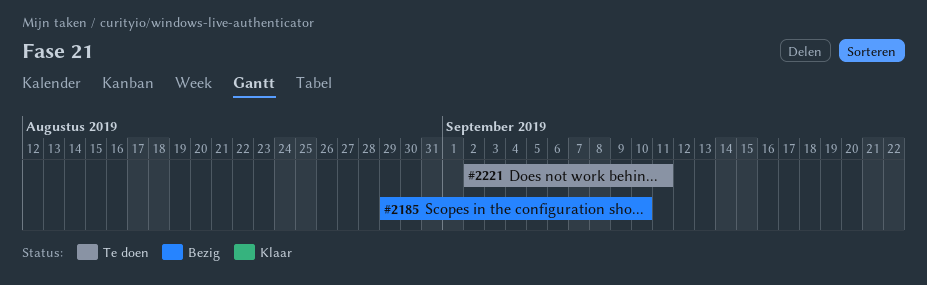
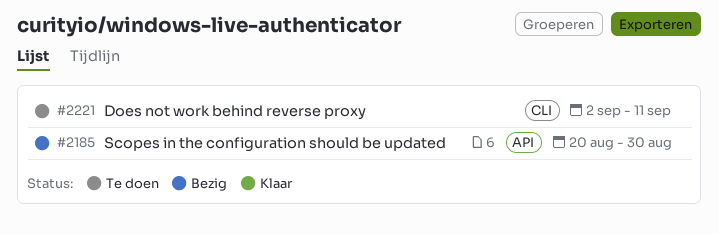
#2185, start: Aug 29 -> Aug 20
#2185, due: Sep 10 -> Aug 30

